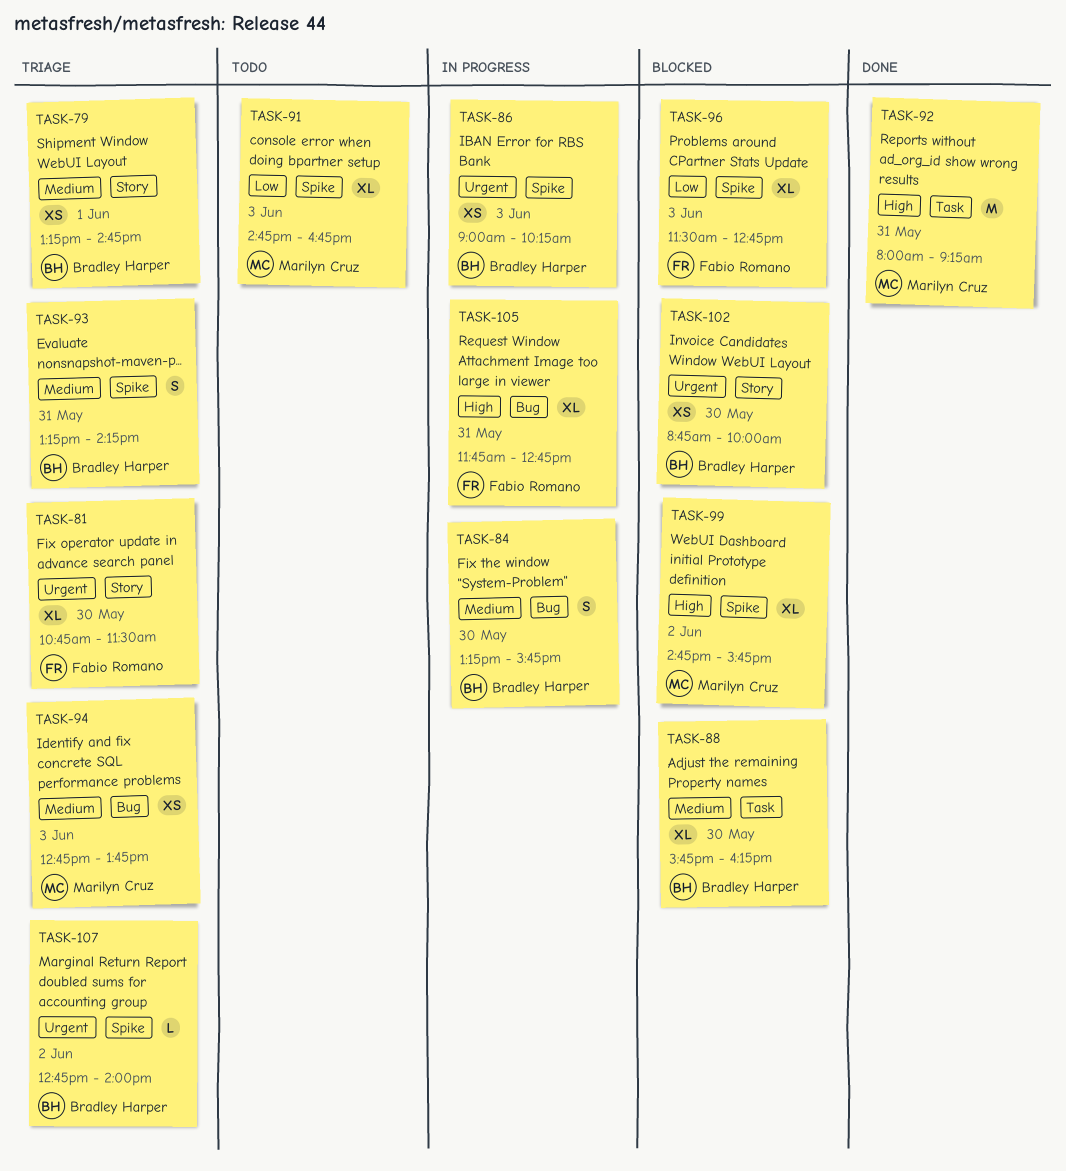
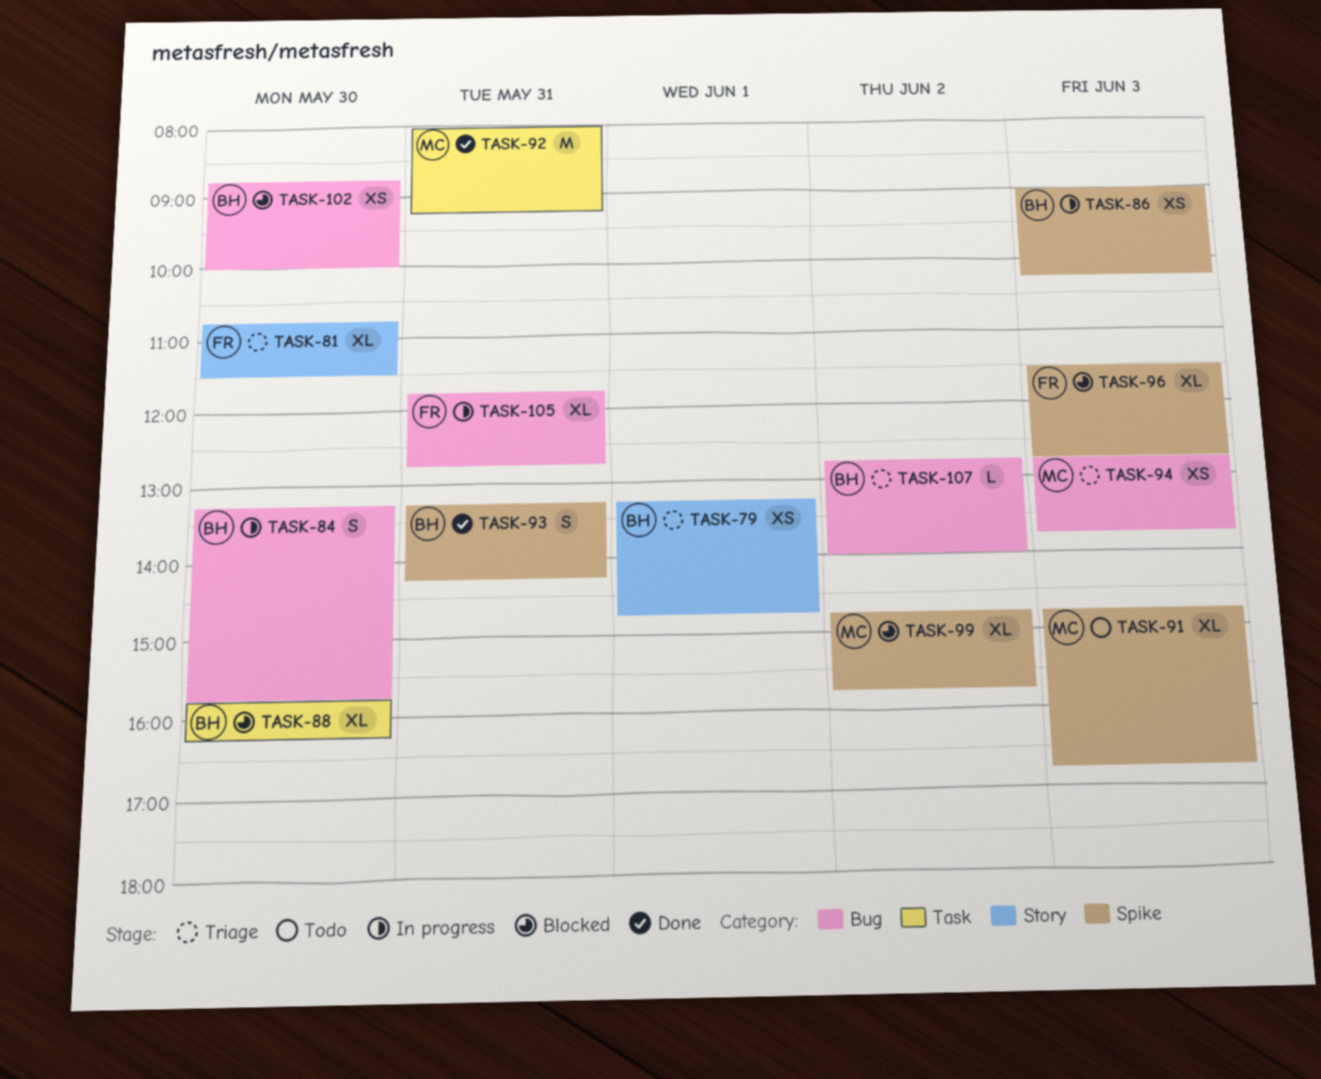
TASK-93, status: Triage -> Done
TASK-102, label: Story -> Bug
TASK-107, label: Spike -> Bug

